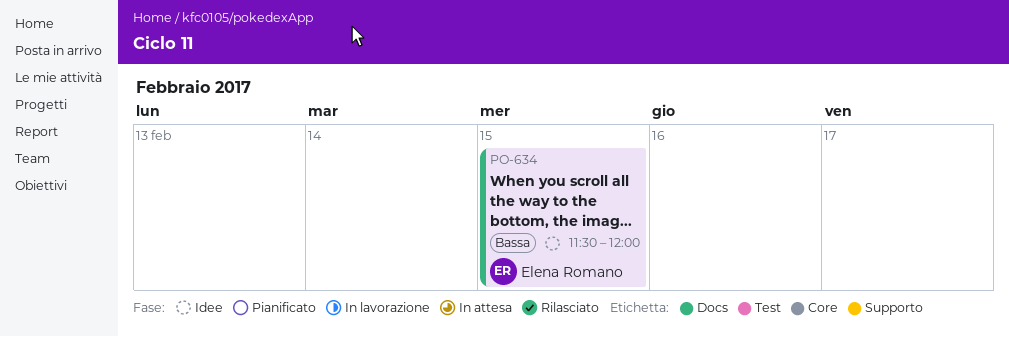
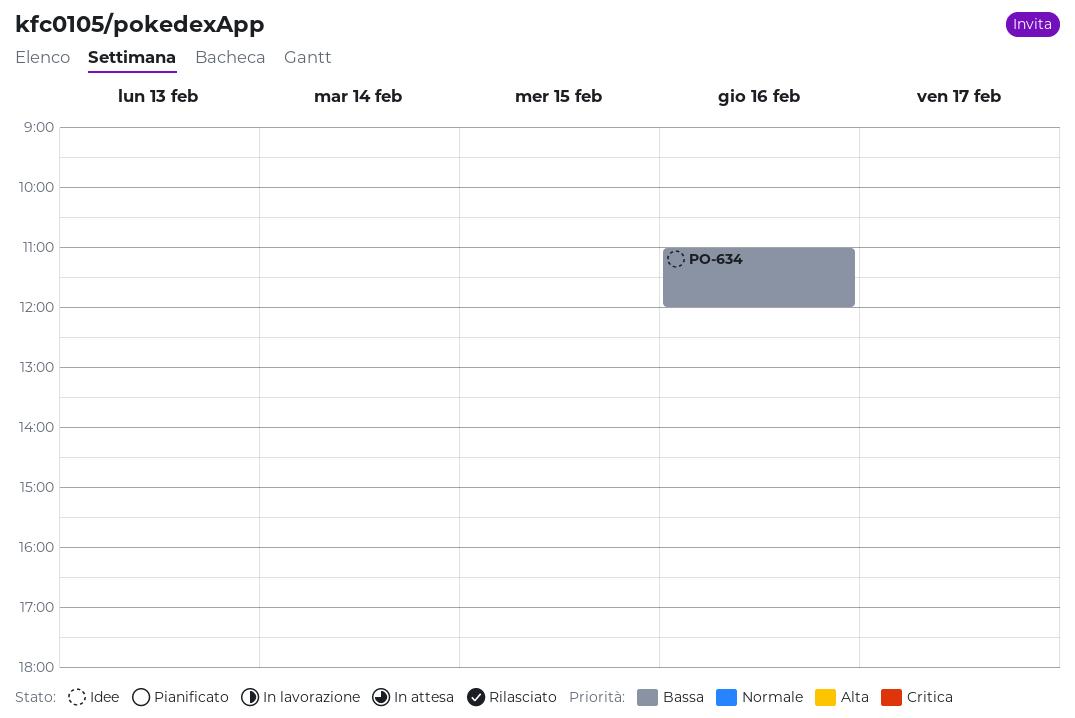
PO-634, day: Feb 15 -> Feb 16
PO-634, begins: 11:30 -> 11:00

